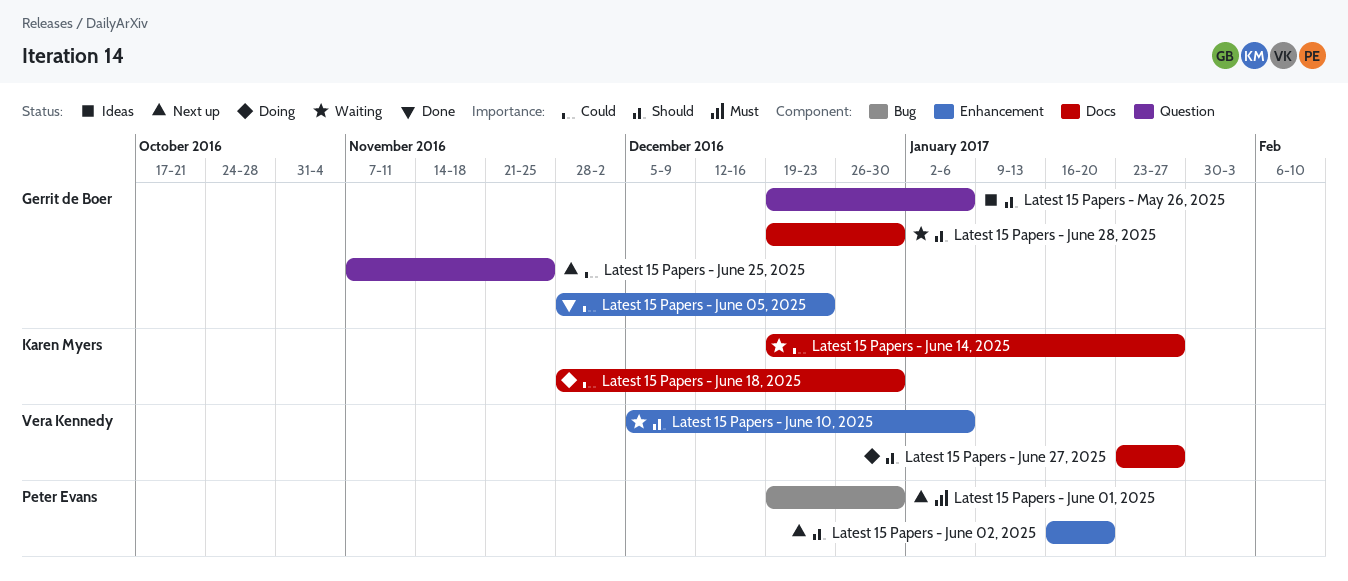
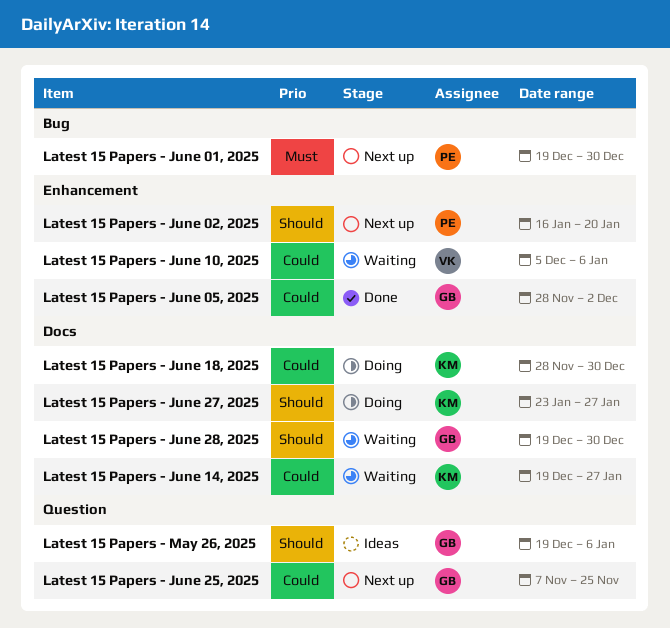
Latest 15 Papers - June 05, 2025, due: Dec 23 -> Dec 2
Latest 15 Papers - June 10, 2025, priority: Should -> Could
Latest 15 Papers - June 27, 2025, owner: Vera Kennedy -> Karen Myers

